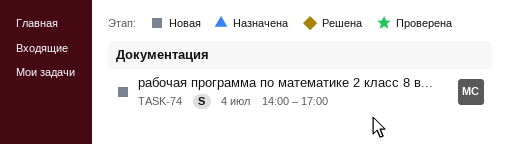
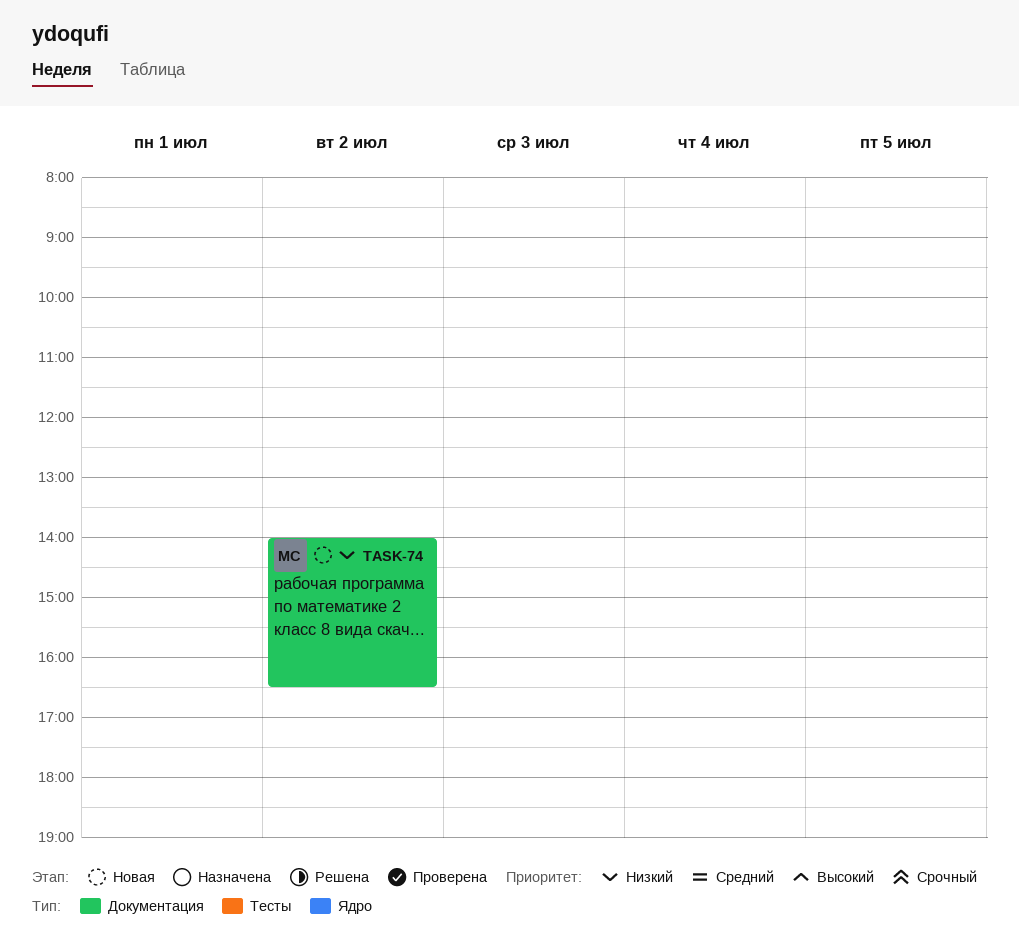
TASK-74, day: Jul 4 -> Jul 2
TASK-74, ends: 17:00 -> 16:30

